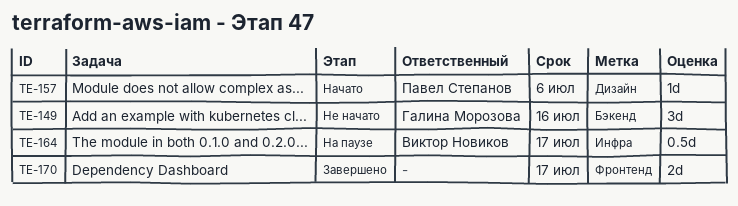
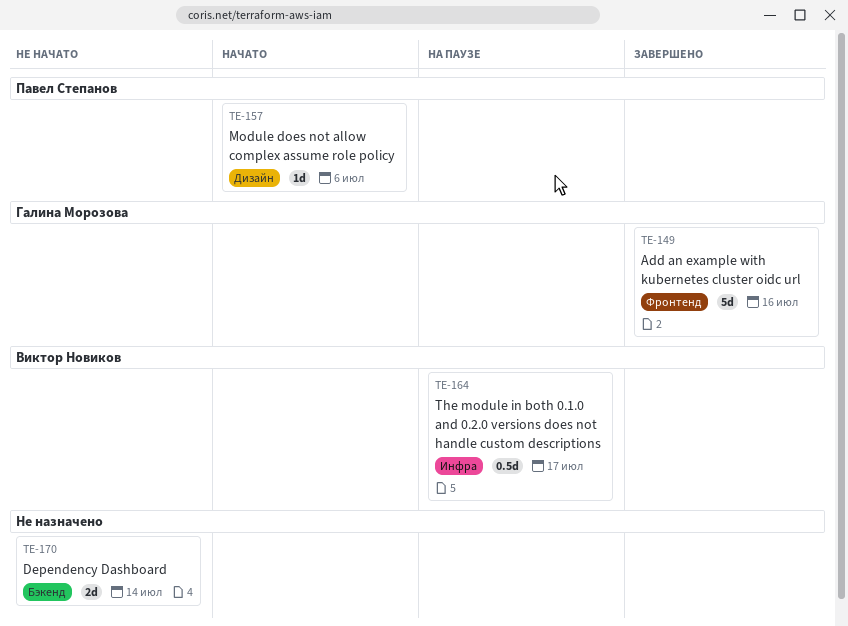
TE-149, status: Не начато -> Завершено
TE-149, label: Бэкенд -> Фронтенд
TE-149, estimate: 3d -> 5d
TE-170, status: Завершено -> Не начато
TE-170, label: Фронтенд -> Бэкенд
TE-170, due: Jul 17 -> Jul 14

